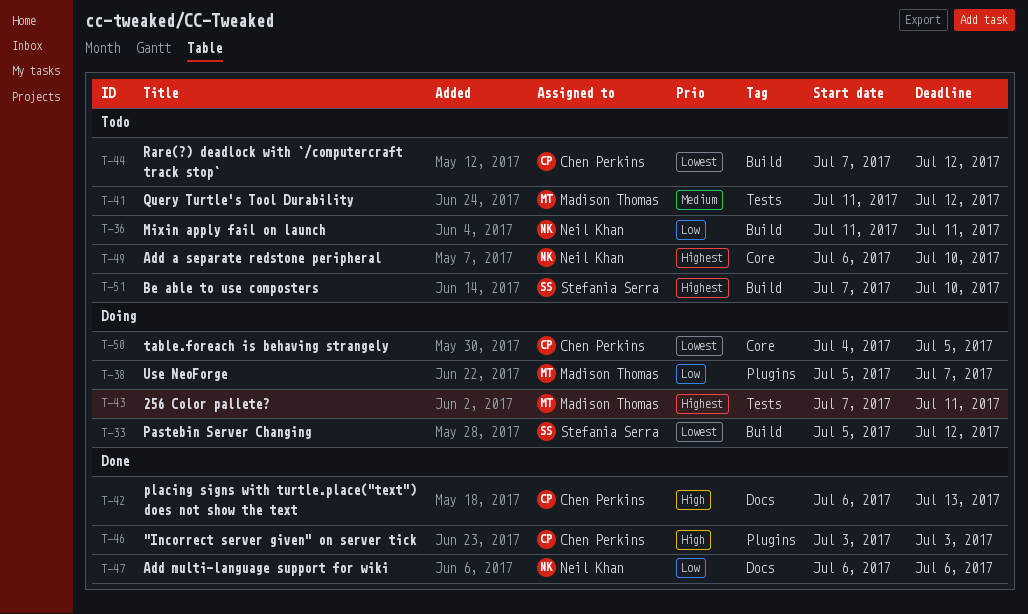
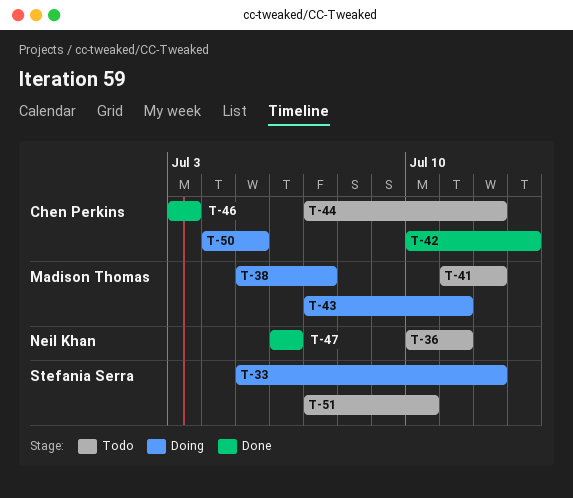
T-36, start: Jul 11 -> Jul 10
T-42, start: Jul 6 -> Jul 10
T-49: present -> none

